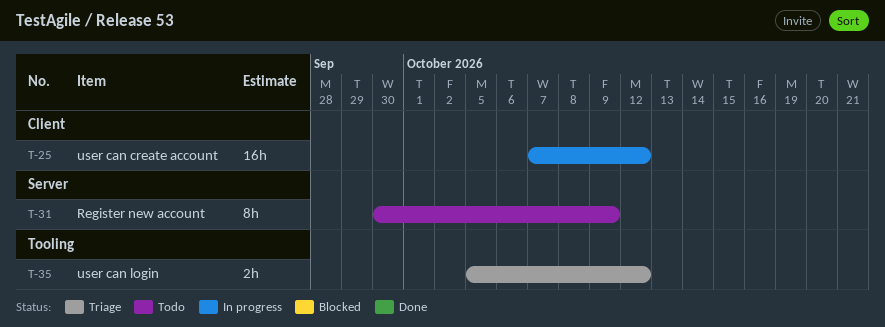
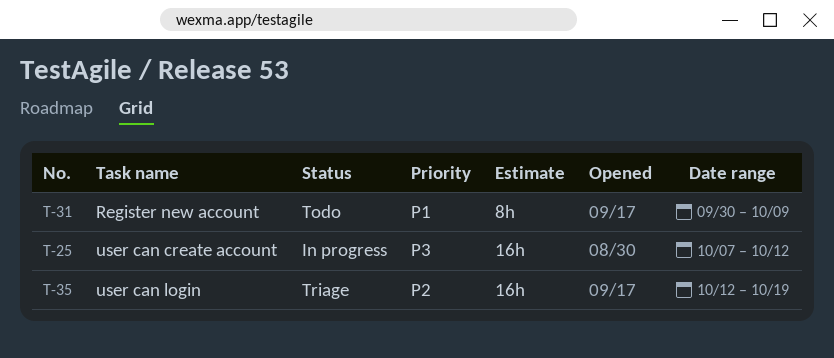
T-35, estimate: 2h -> 16h
T-35, start: Oct 5 -> Oct 12
T-35, due: Oct 12 -> Oct 19

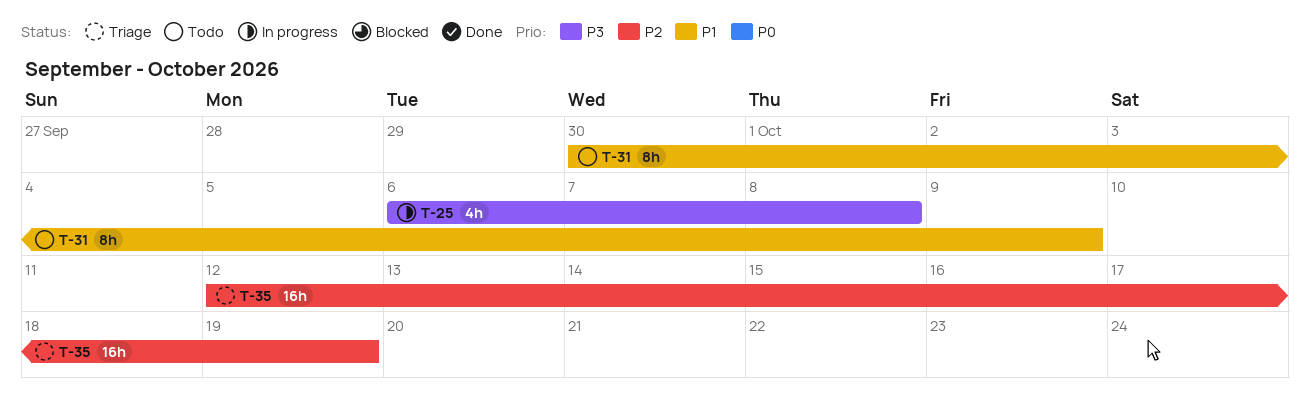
T-25, estimate: 16h -> 4h
T-25, start: Oct 7 -> Oct 6
T-25, due: Oct 12 -> Oct 8

